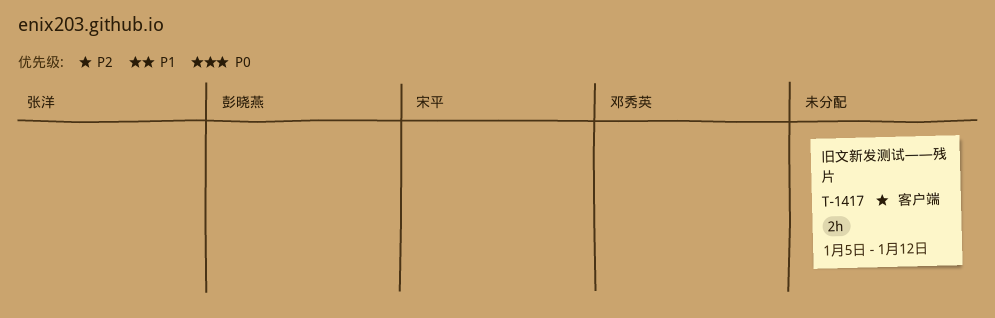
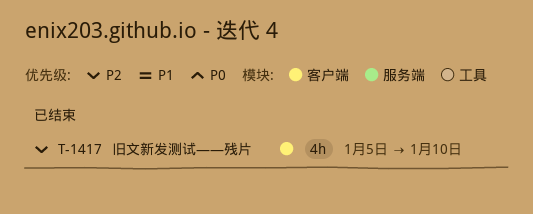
T-1417, estimate: 2h -> 4h
T-1417, due: Jan 12 -> Jan 10

